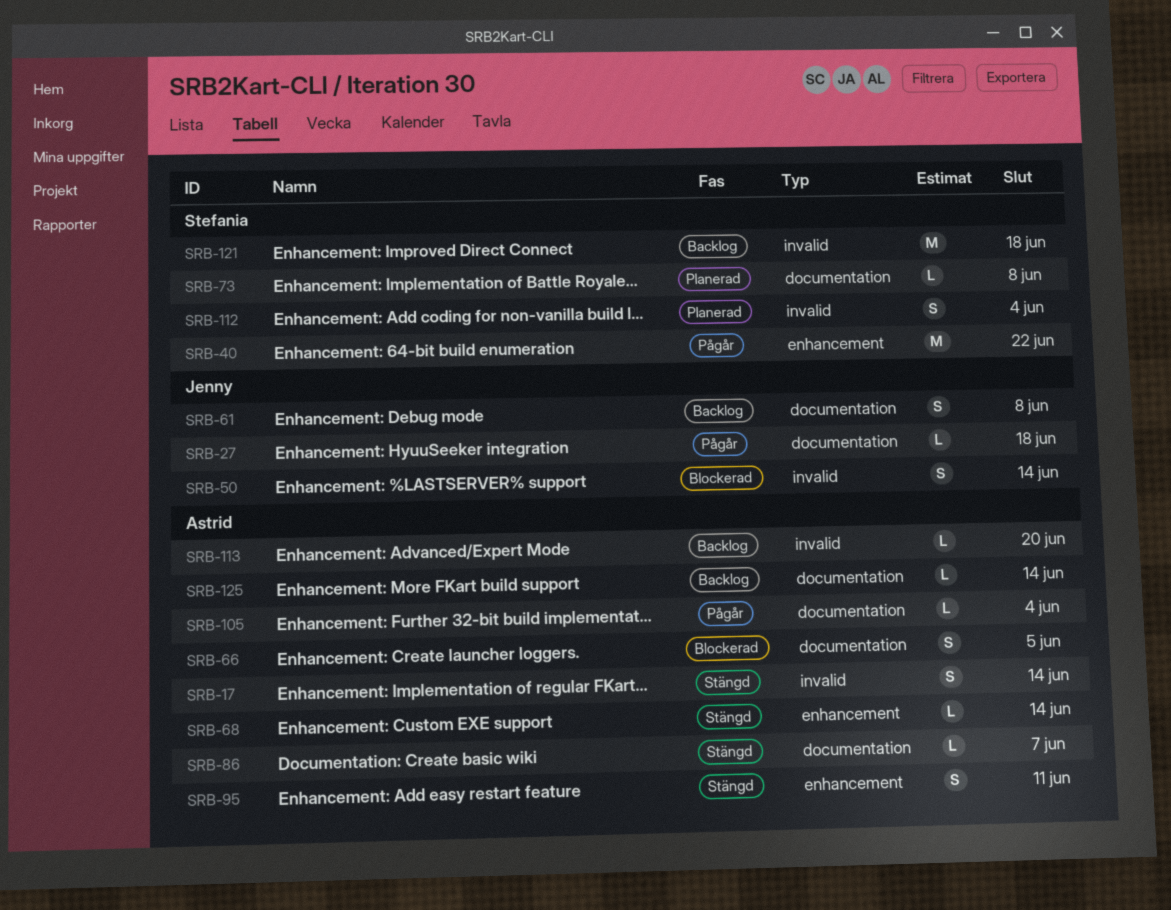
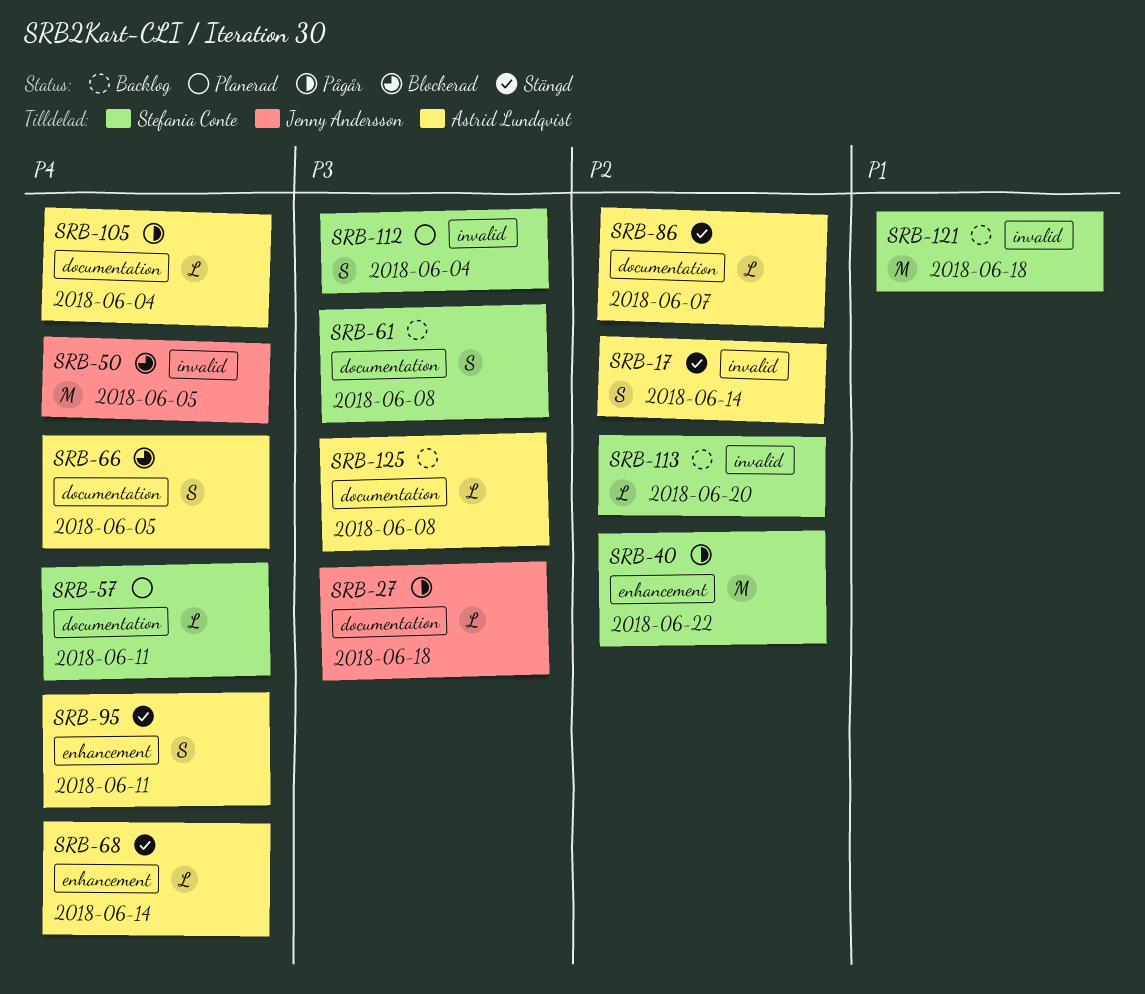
SRB-50, estimate: S -> M
SRB-50, due: Jun 14 -> Jun 5
SRB-57: none -> present
SRB-61, owner: Jenny Andersson -> Stefania Conte
SRB-73: present -> none
SRB-113, owner: Astrid Lundqvist -> Stefania Conte
SRB-125, due: Jun 14 -> Jun 8

